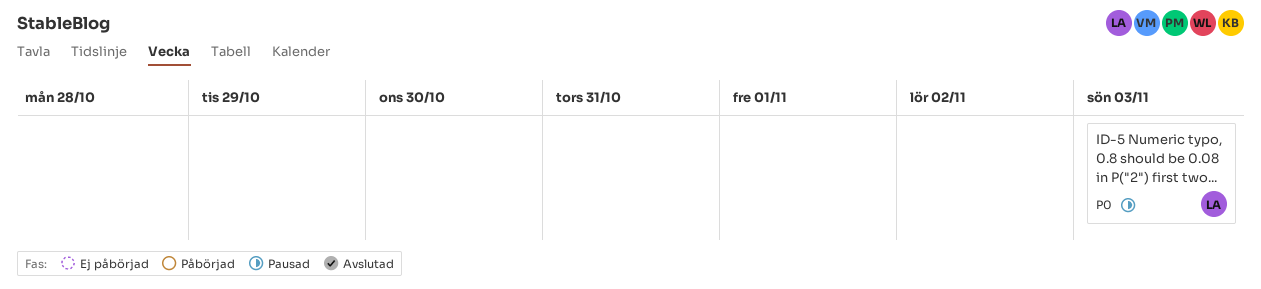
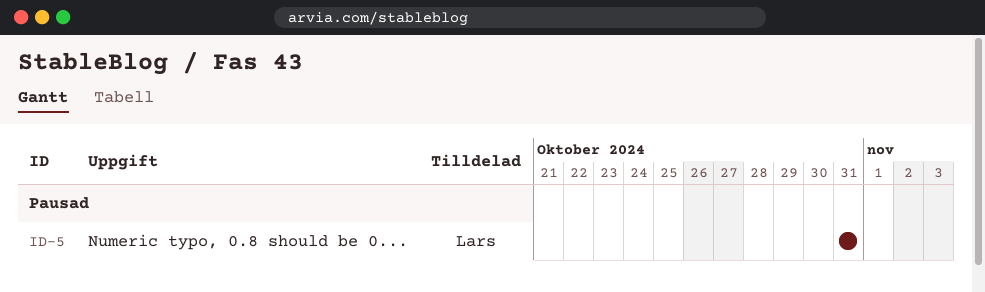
ID-5, due: Nov 3 -> Oct 31

